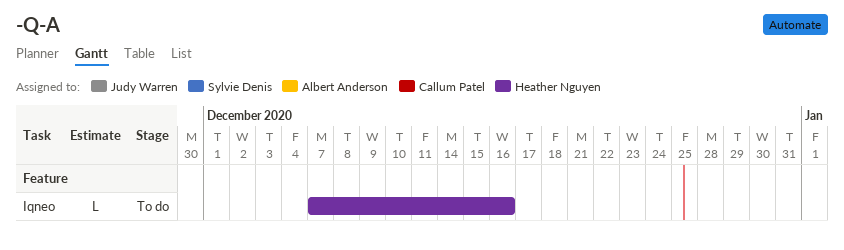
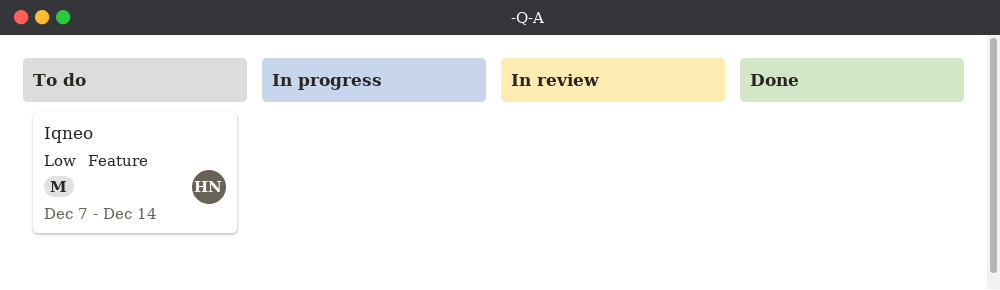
Iqneo, estimate: L -> M
Iqneo, due: Dec 16 -> Dec 14

